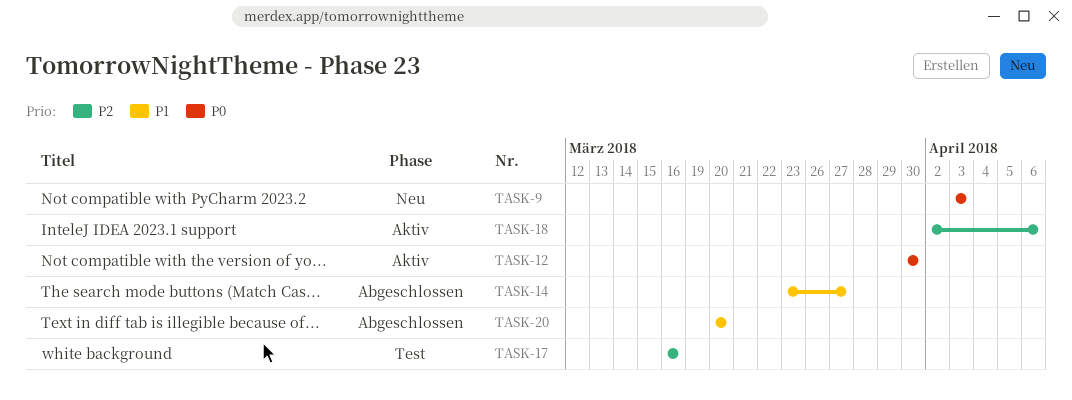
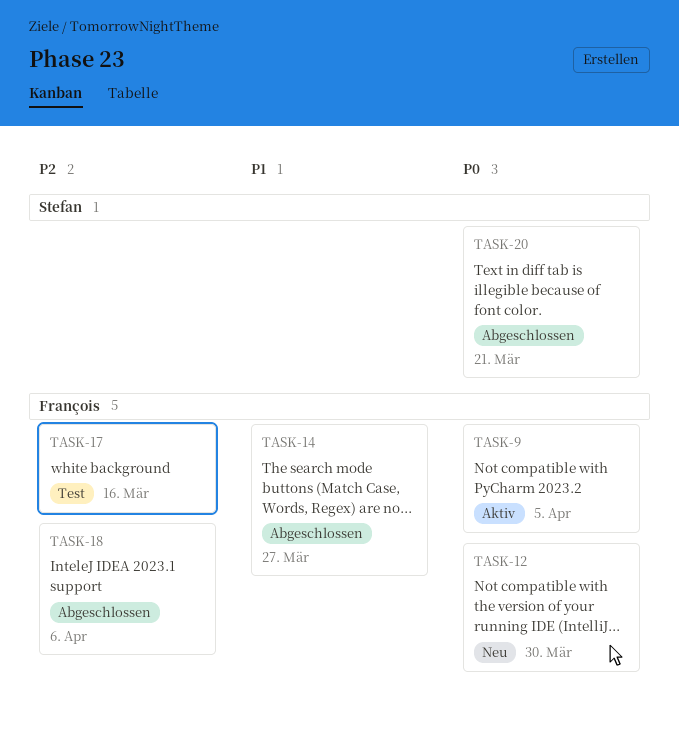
TASK-9, status: Neu -> Aktiv
TASK-9, due: Apr 3 -> Apr 5
TASK-12, status: Aktiv -> Neu
TASK-18, status: Aktiv -> Abgeschlossen
TASK-20, priority: P1 -> P0
TASK-20, due: Mar 20 -> Mar 21

